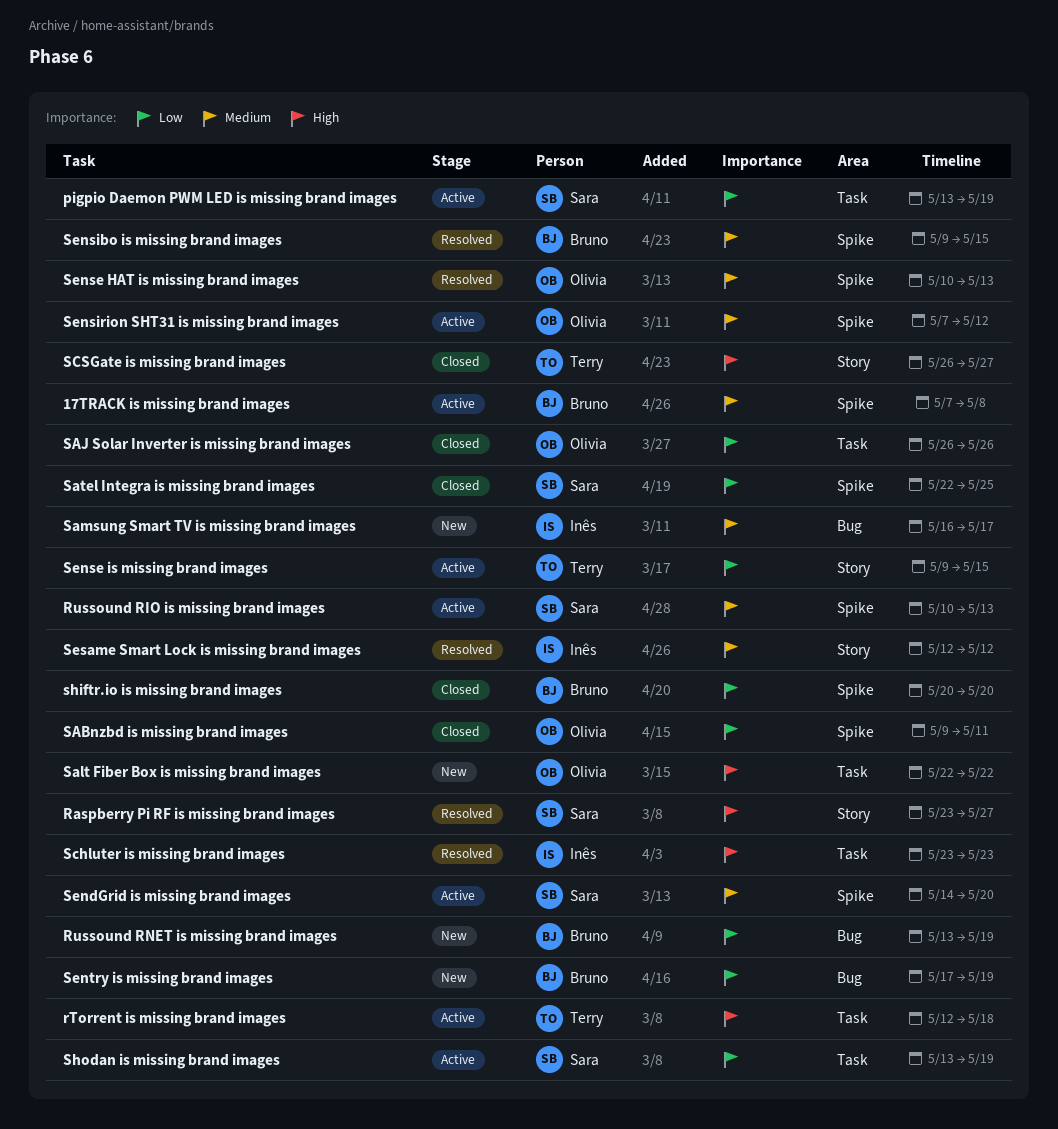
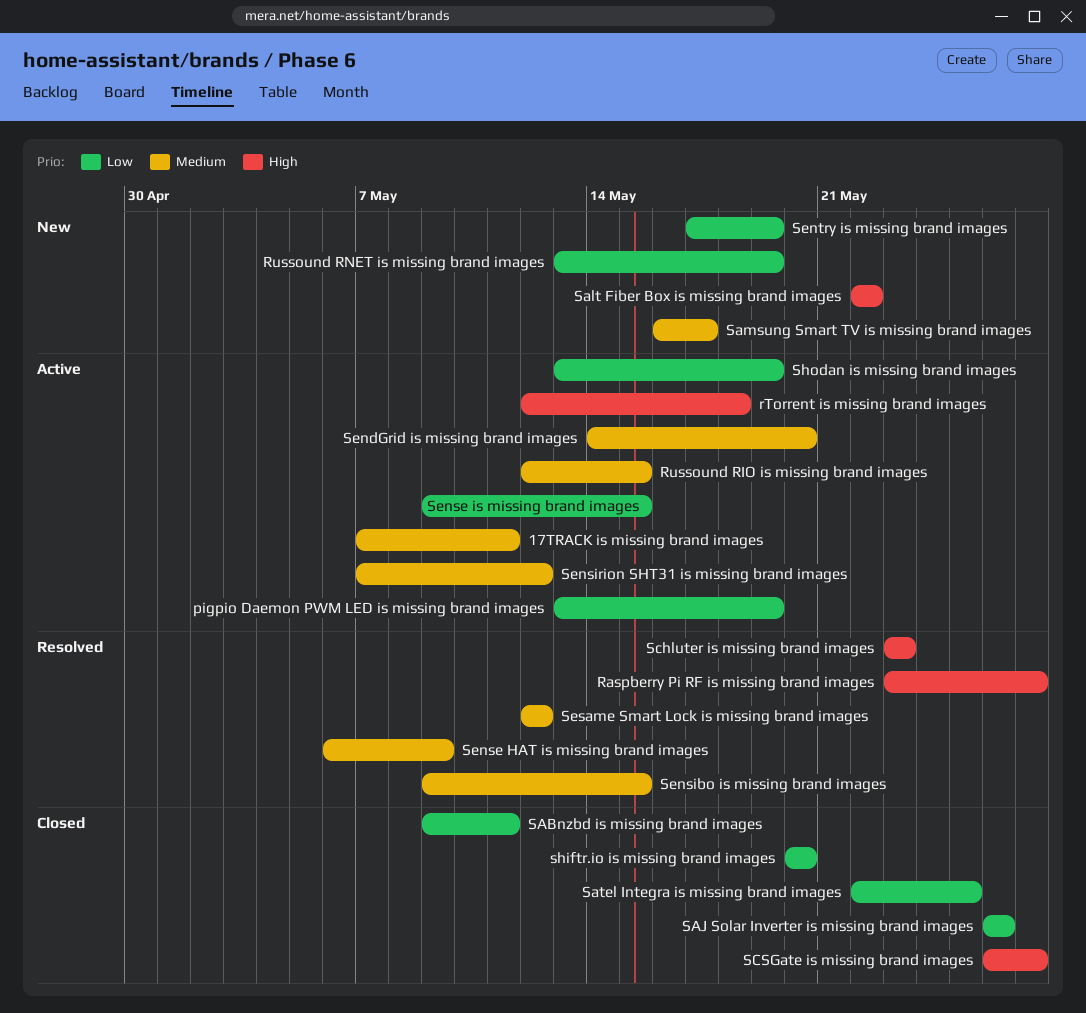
17TRACK is missing brand images, due: May 8 -> May 11
Russound RIO is missing brand images, start: May 10 -> May 12
Russound RIO is missing brand images, due: May 13 -> May 15
Sense HAT is missing brand images, start: May 10 -> May 6
Sense HAT is missing brand images, due: May 13 -> May 9

